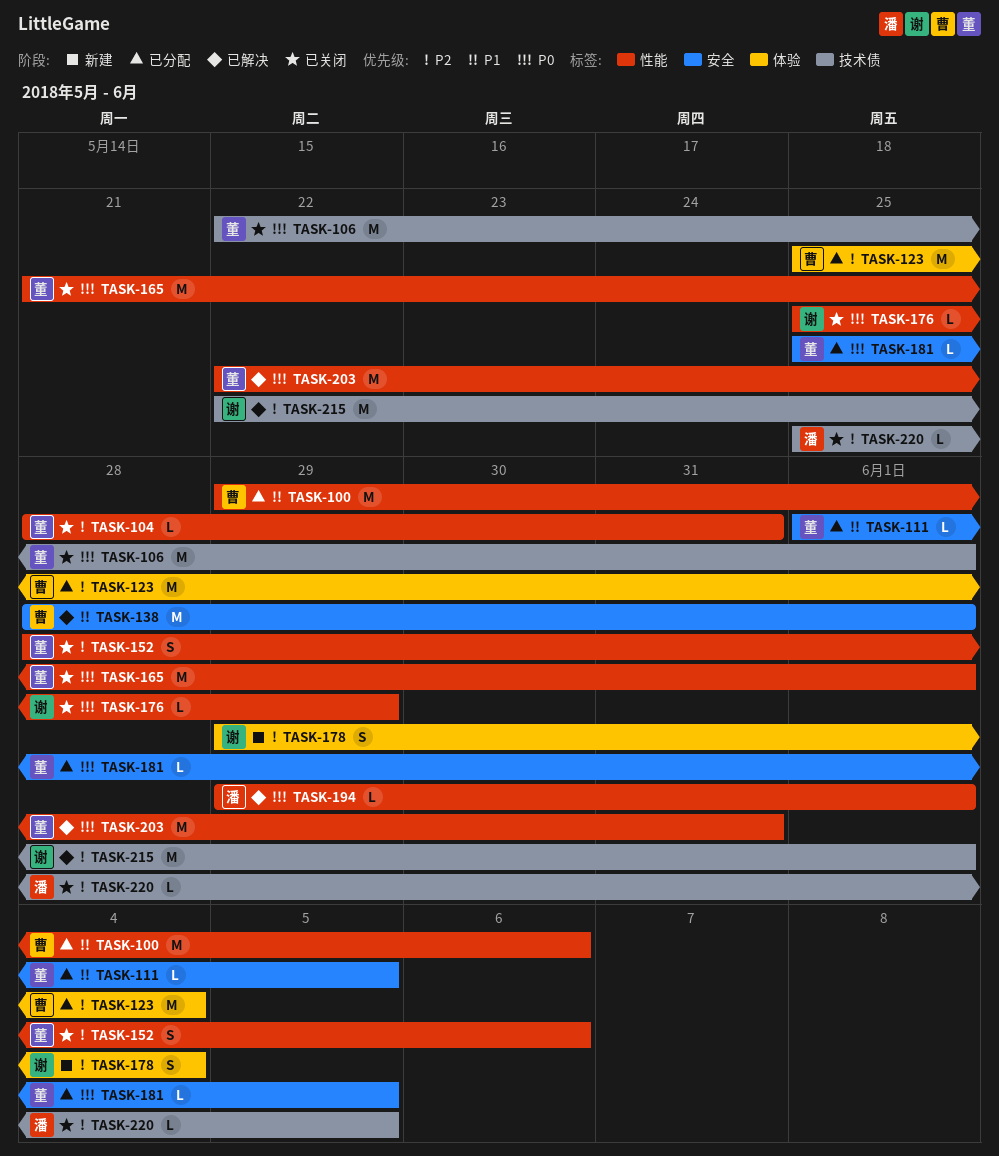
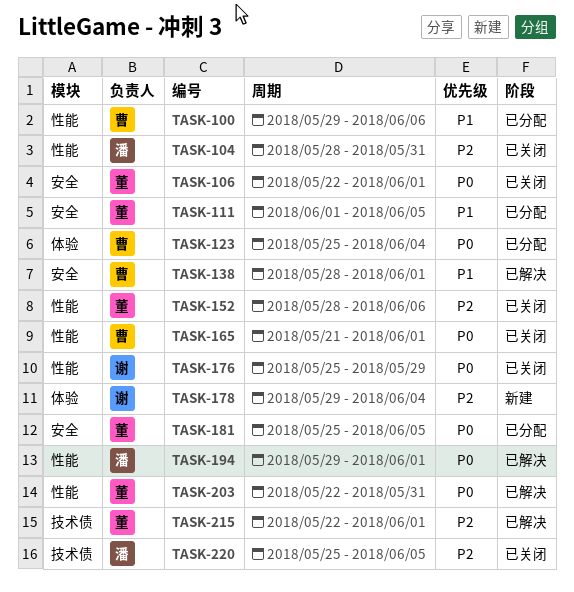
TASK-104, owner: 董 -> 潘
TASK-106, label: 技术债 -> 安全
TASK-123, priority: P2 -> P0
TASK-165, owner: 董 -> 曹
TASK-215, owner: 谢 -> 董

